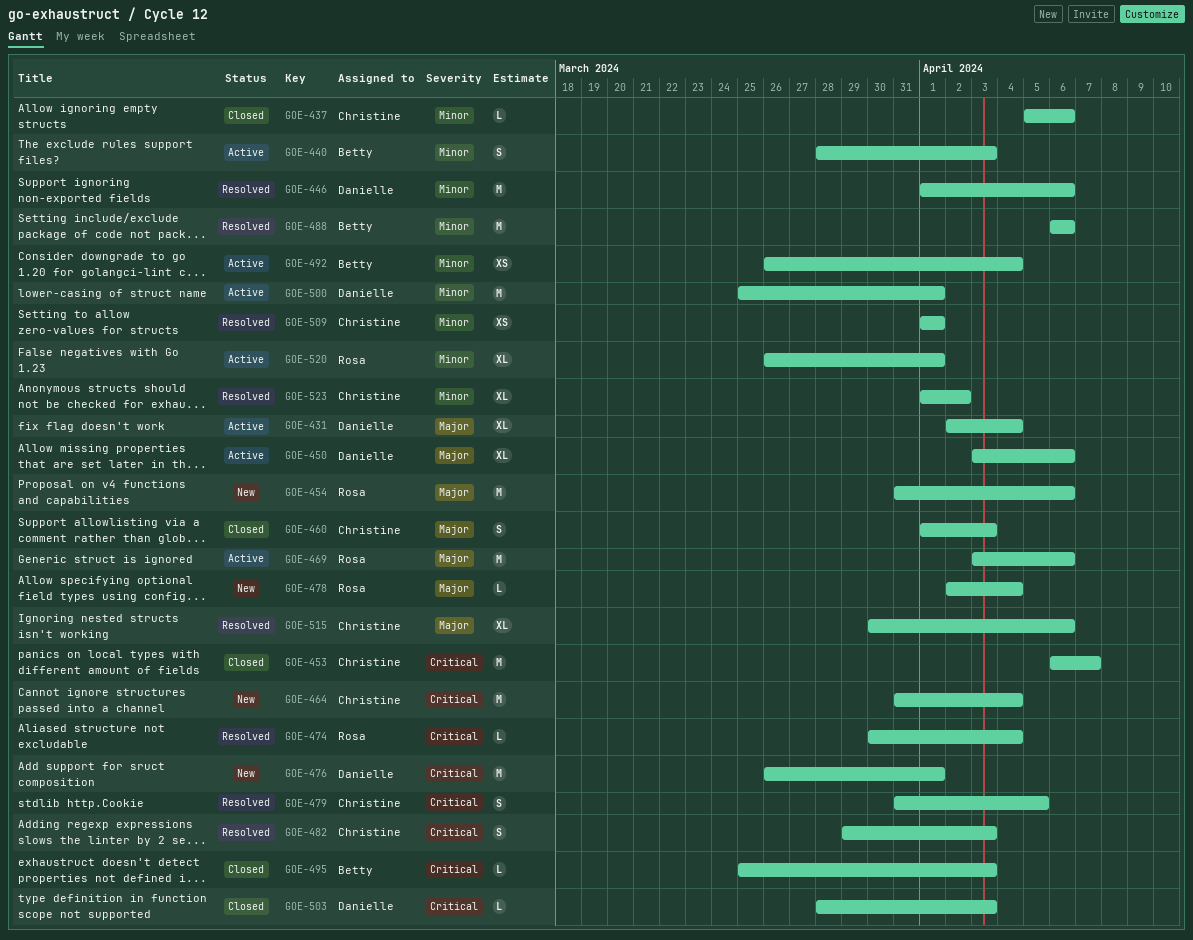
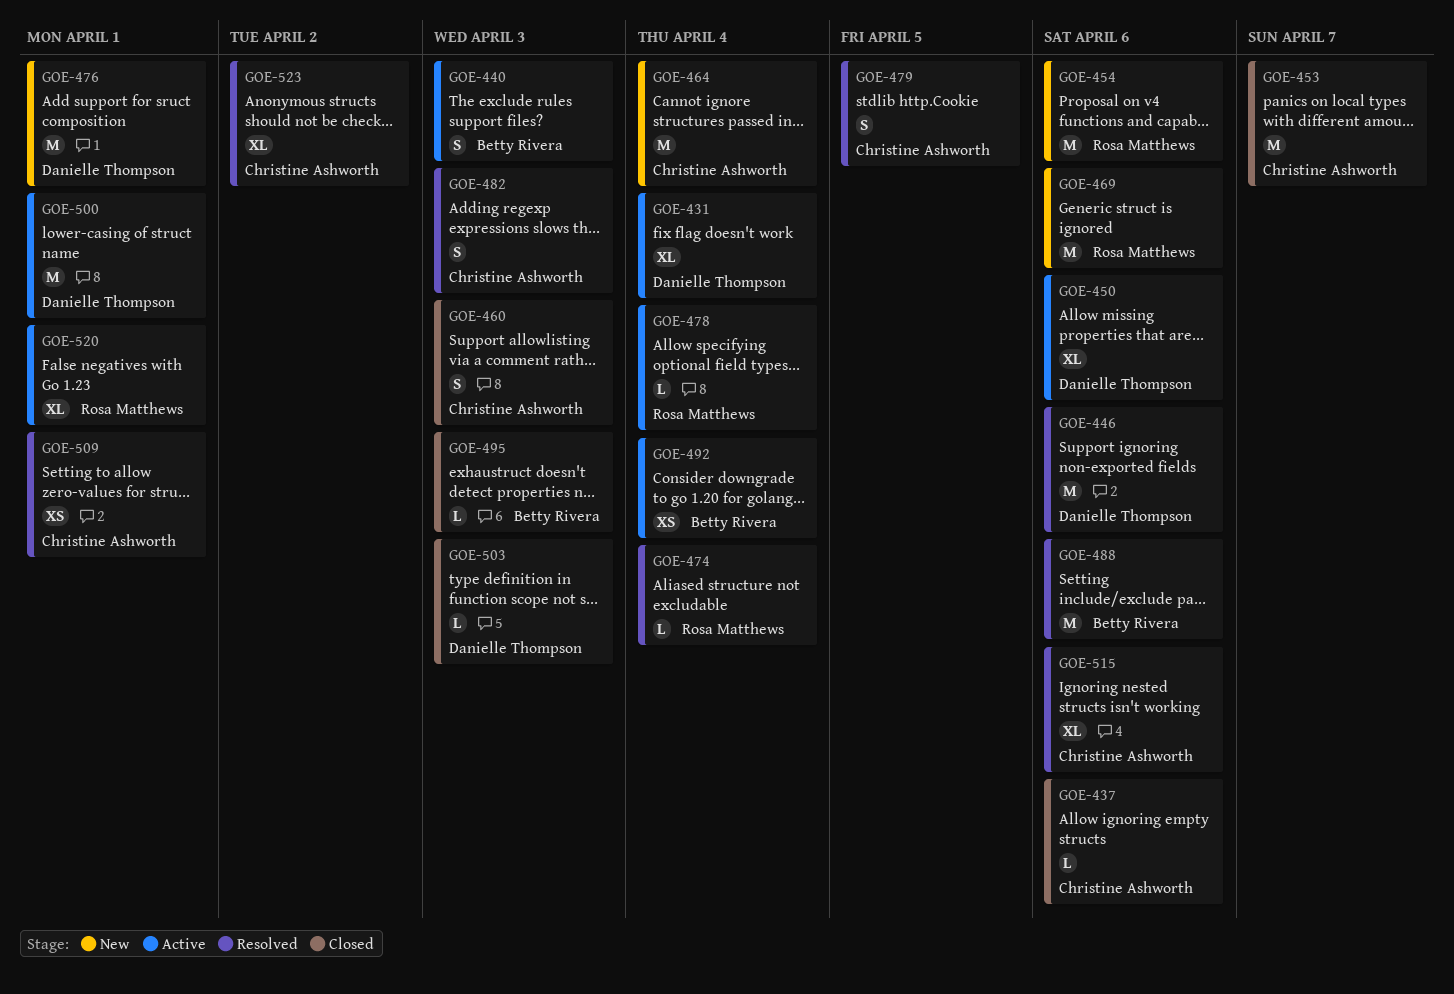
GOE-469, status: Active -> New
GOE-478, status: New -> Active

